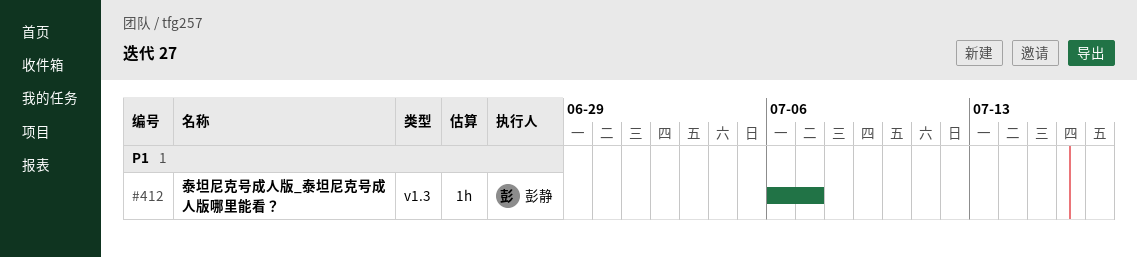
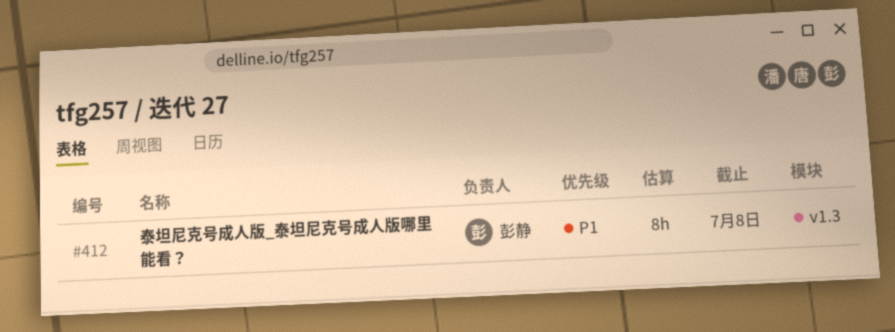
#412, estimate: 1h -> 8h
#412, due: Jul 7 -> Jul 8

